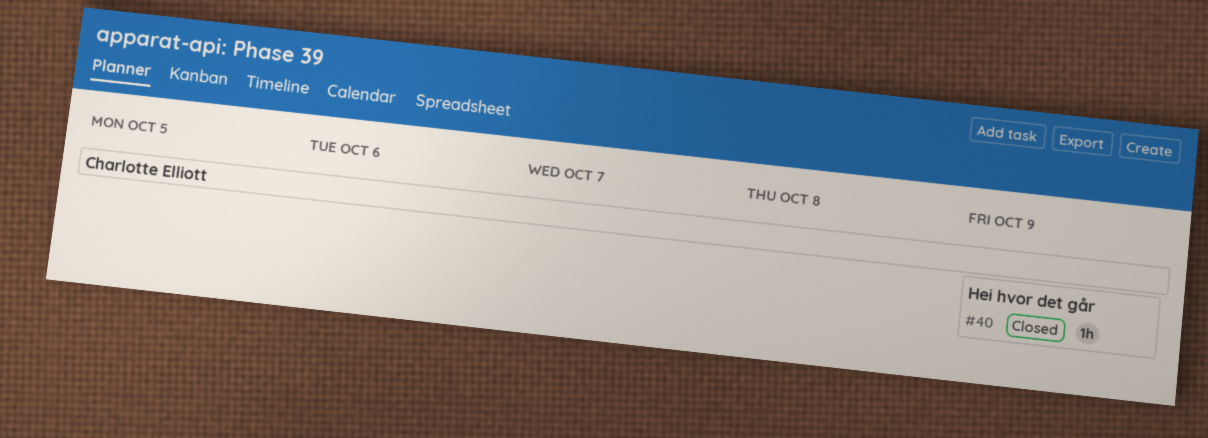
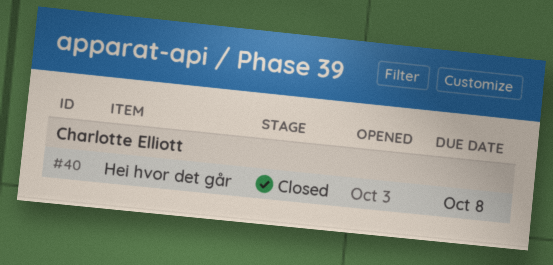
#40, due: Oct 9 -> Oct 8

